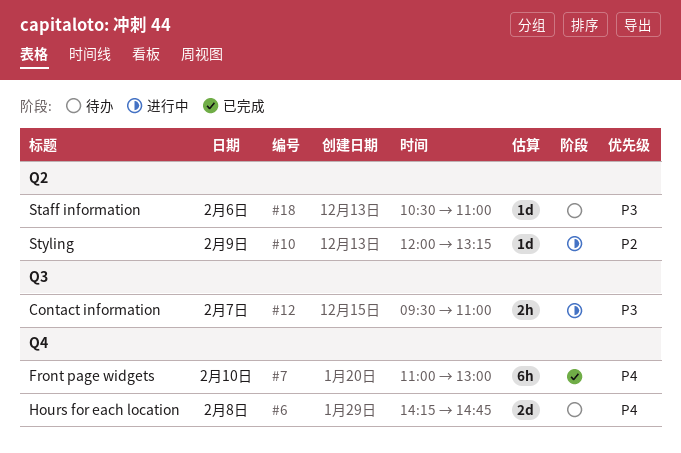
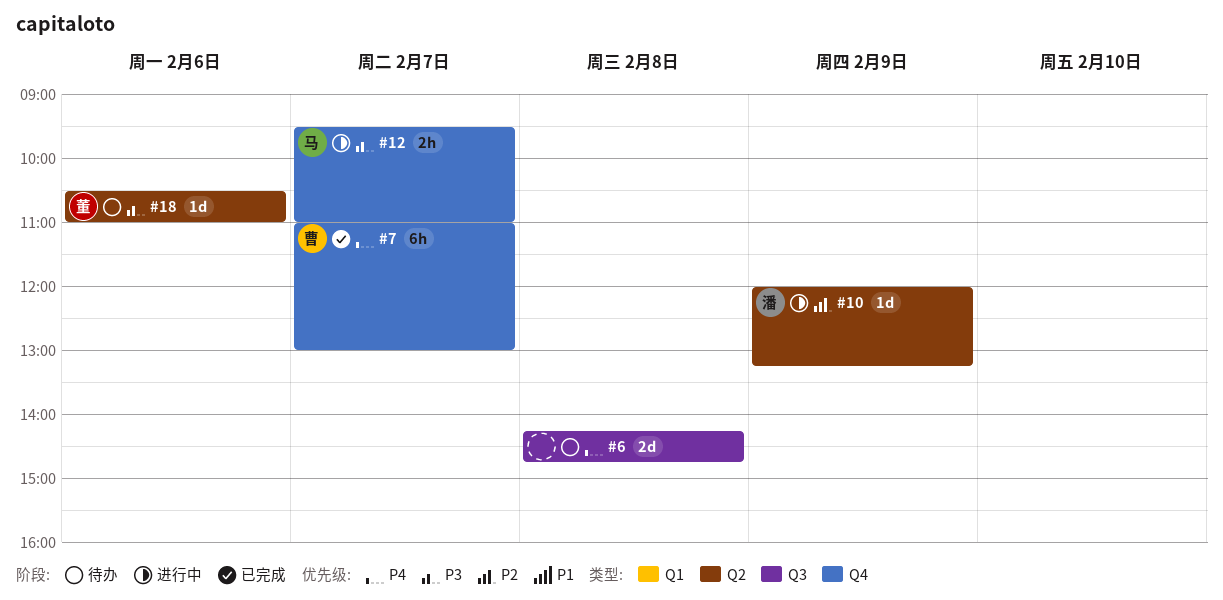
#6, label: Q4 -> Q3
#7, day: Feb 10 -> Feb 7
#12, label: Q3 -> Q4

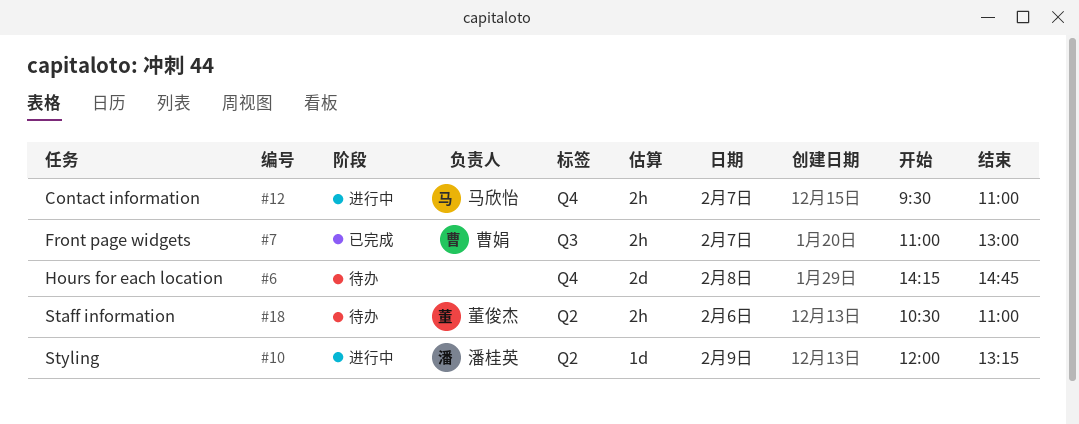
#6, label: Q3 -> Q4
#7, label: Q4 -> Q3
#7, estimate: 6h -> 2h
#18, estimate: 1d -> 2h

